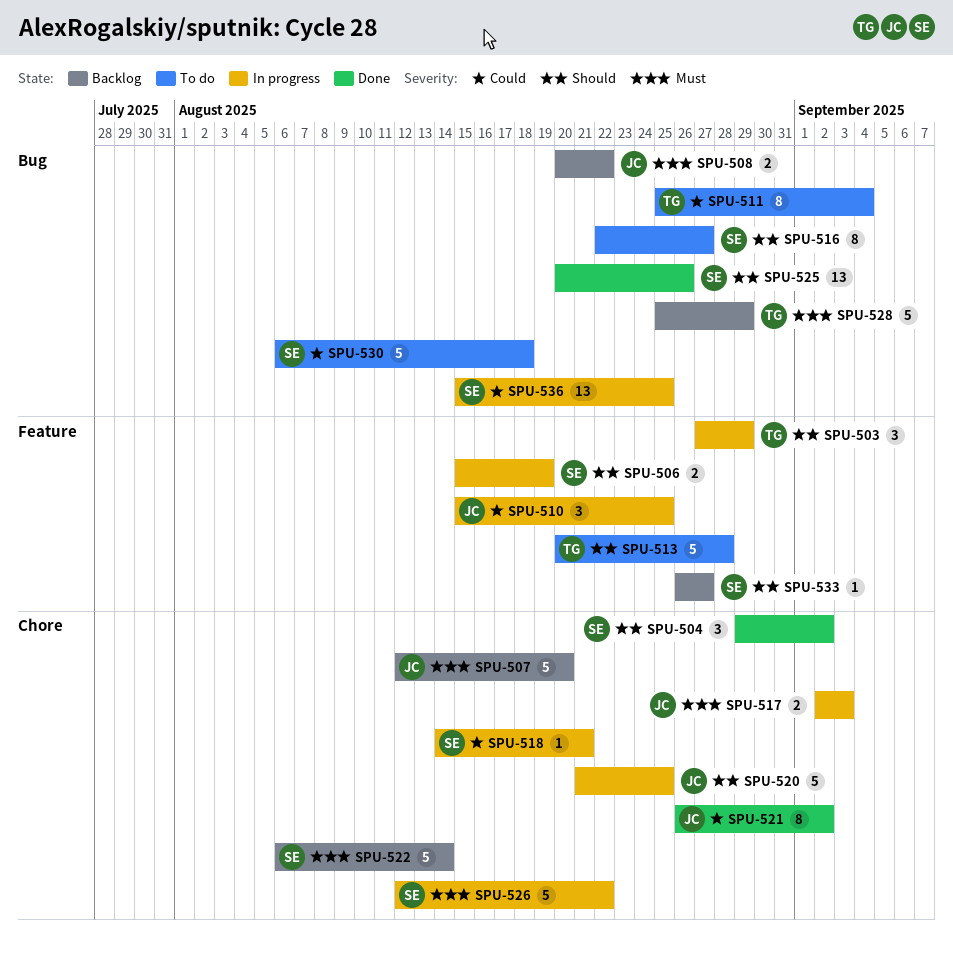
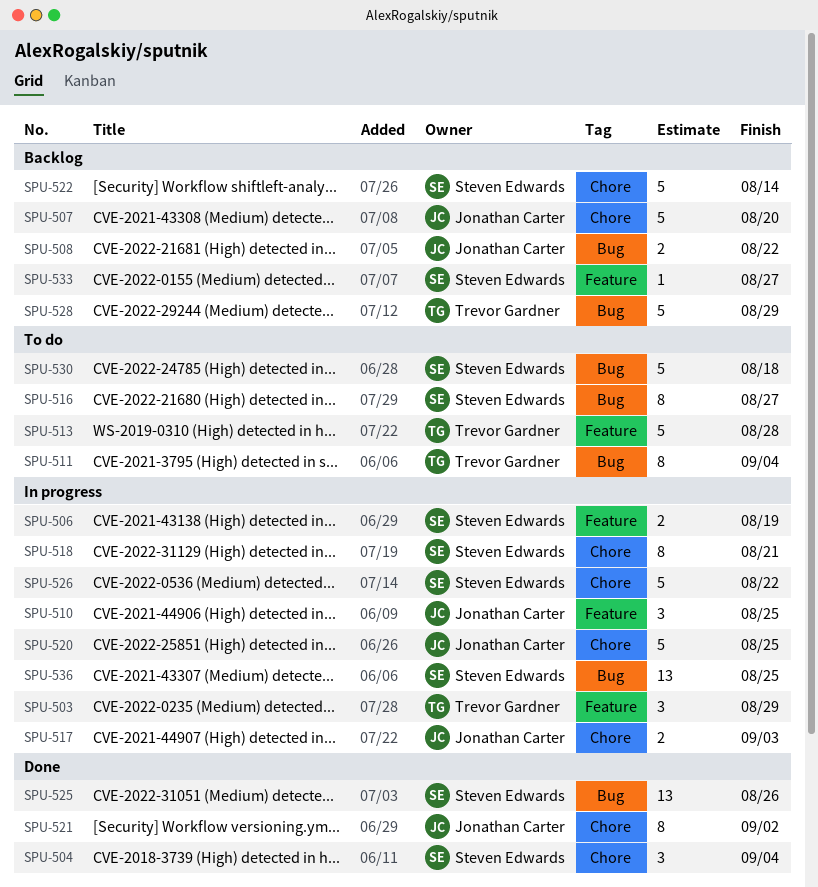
SPU-504, due: Sep 2 -> Sep 4
SPU-518, estimate: 1 -> 8

